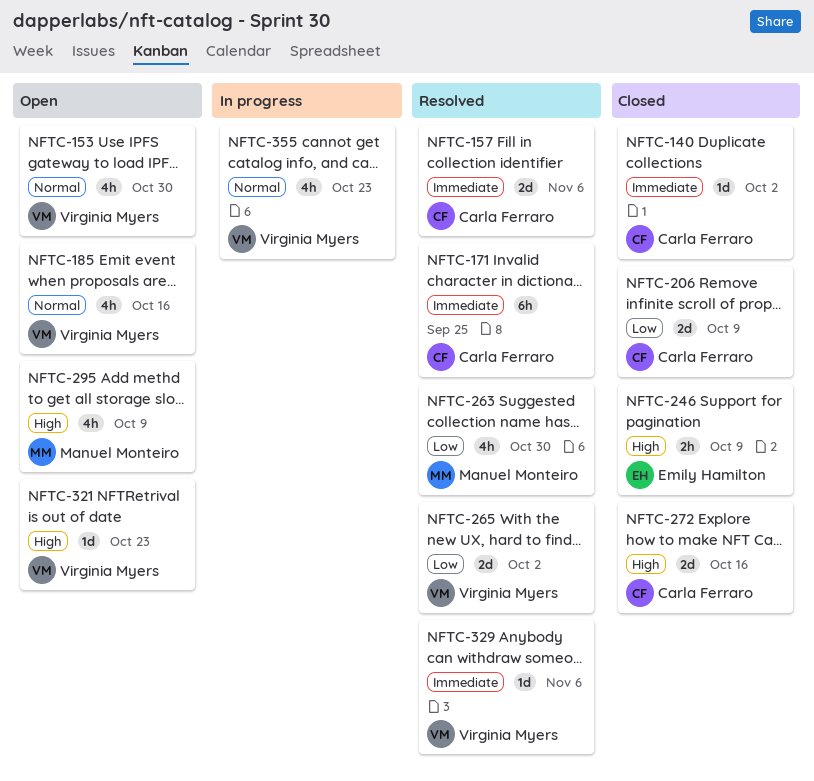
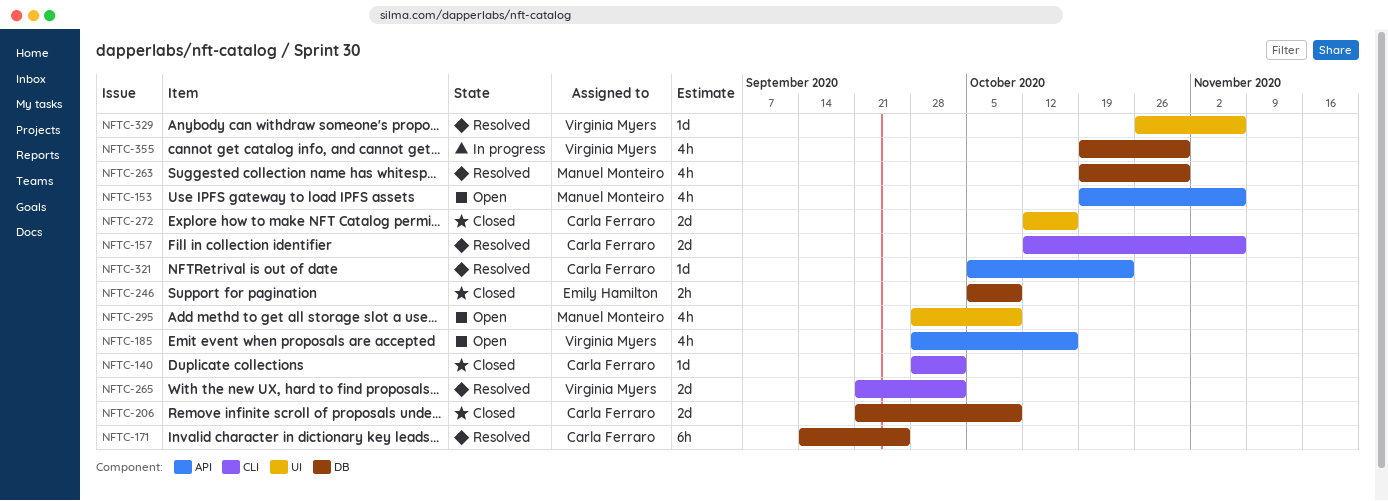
NFTC-153, owner: Virginia Myers -> Manuel Monteiro
NFTC-153, due: Oct 30 -> Nov 6
NFTC-321, status: Open -> Resolved
NFTC-321, owner: Virginia Myers -> Carla Ferraro
NFTC-355, due: Oct 23 -> Oct 30

